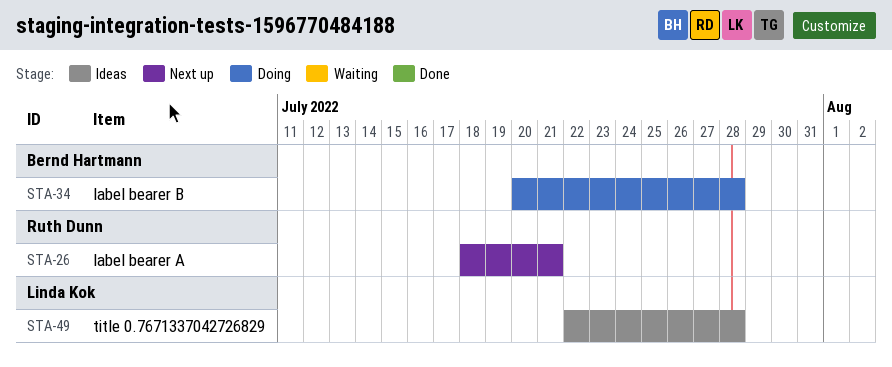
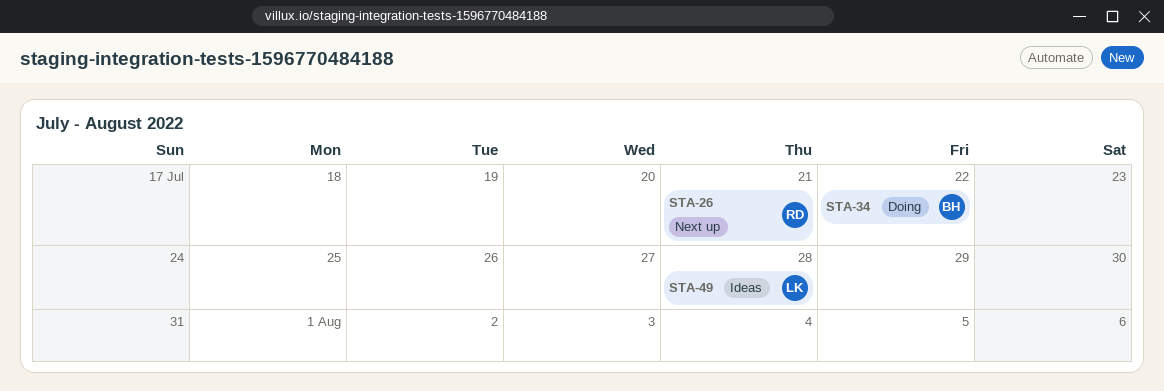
STA-34, due: Jul 28 -> Jul 22

